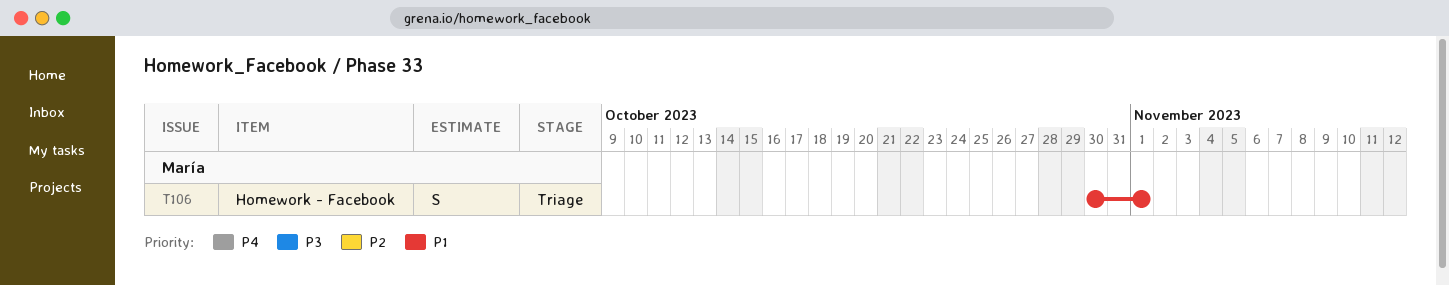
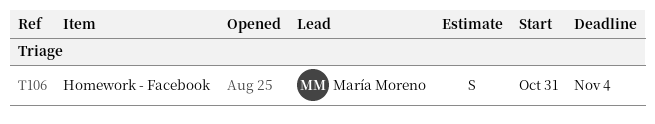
T106, start: Oct 30 -> Oct 31
T106, due: Nov 1 -> Nov 4

